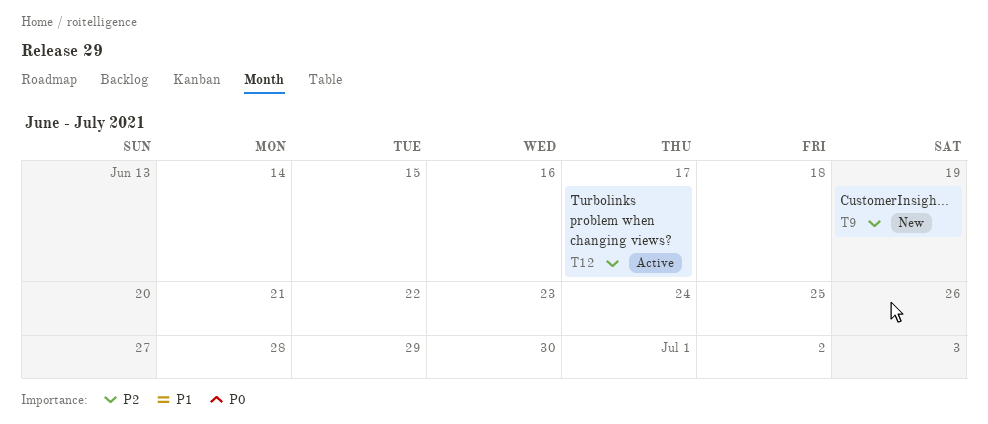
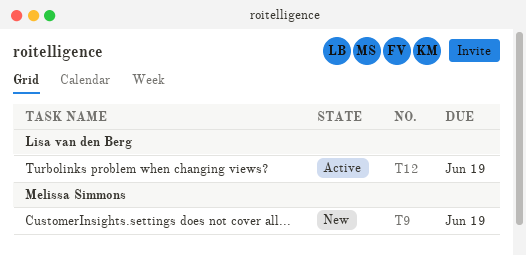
T12, due: Jun 17 -> Jun 19

